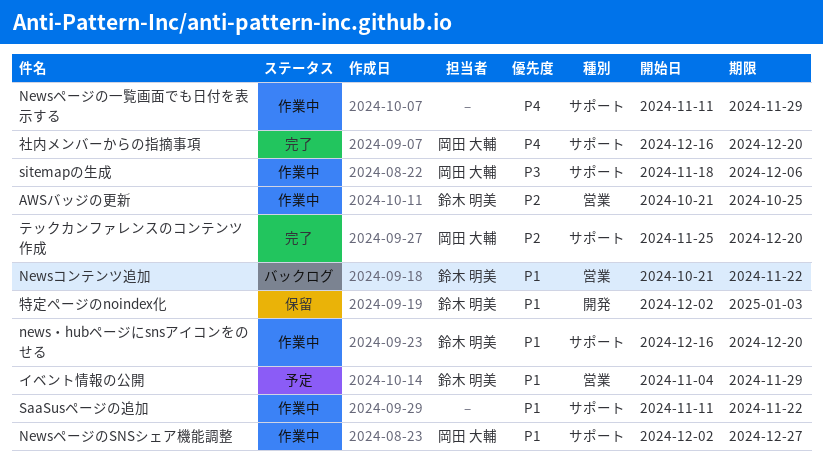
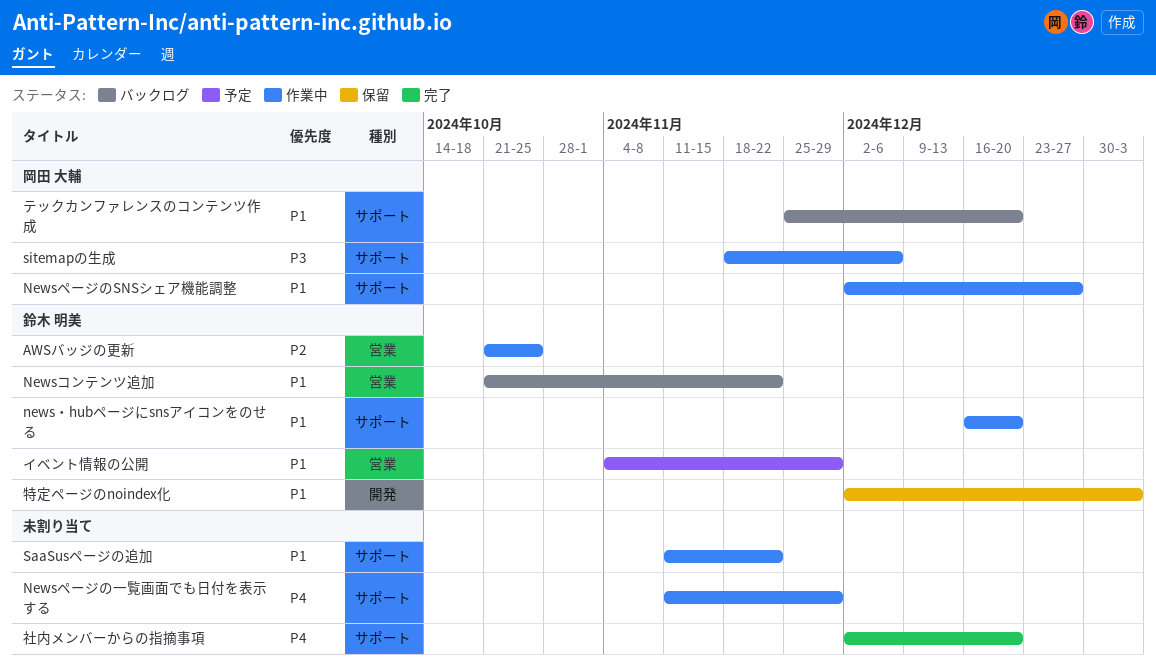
テックカンファレンスのコンテンツ作成, status: 完了 -> バックログ
テックカンファレンスのコンテンツ作成, priority: P2 -> P1
社内メンバーからの指摘事項, owner: 岡田 大輔 -> none
社内メンバーからの指摘事項, start: Dec 16 -> Dec 2

